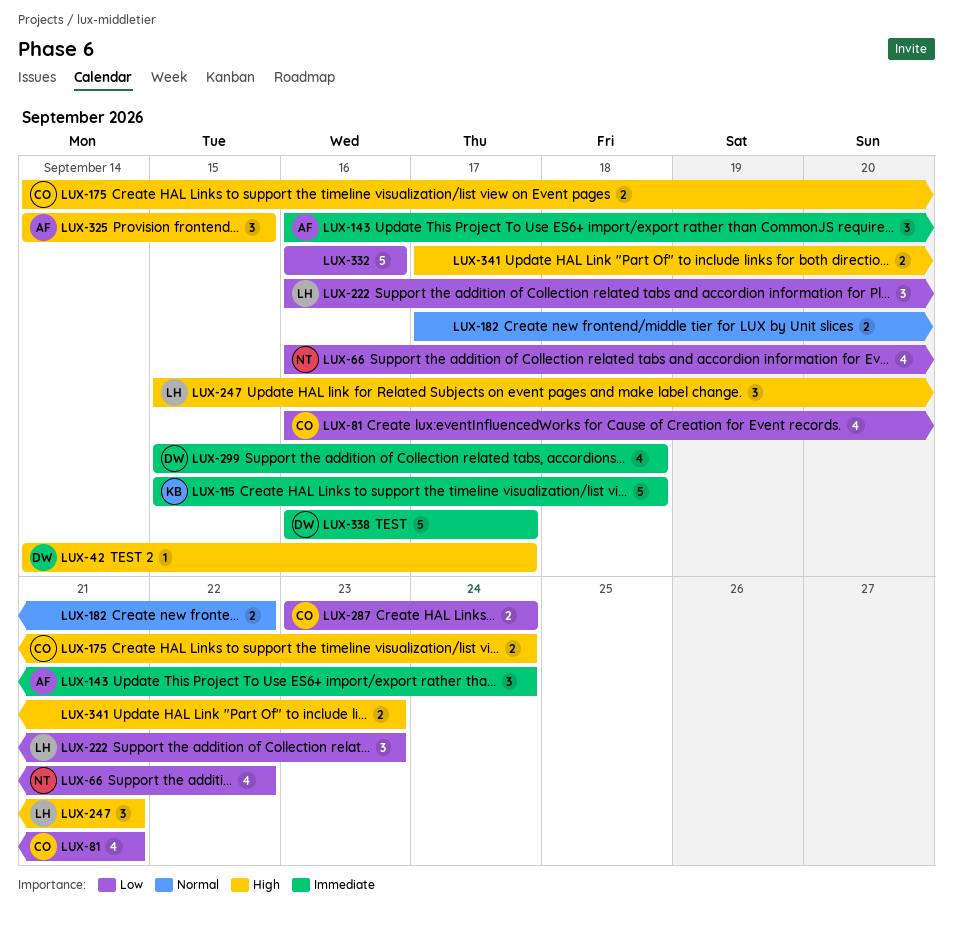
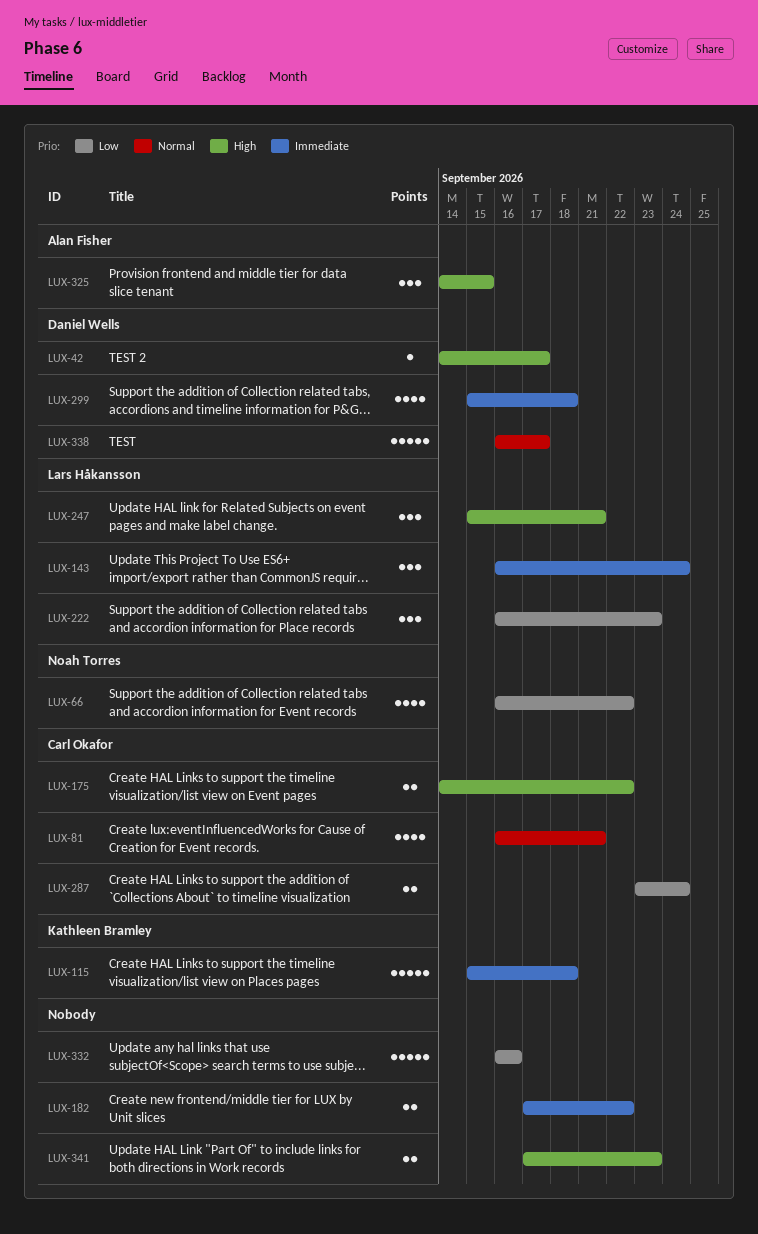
LUX-81, priority: Low -> Normal
LUX-143, owner: Alan Fisher -> Lars Håkansson
LUX-175, due: Sep 24 -> Sep 22
LUX-182, priority: Normal -> Immediate
LUX-338, priority: Immediate -> Normal

